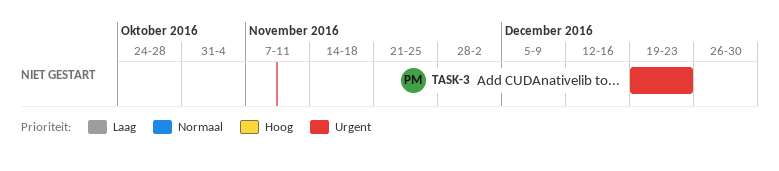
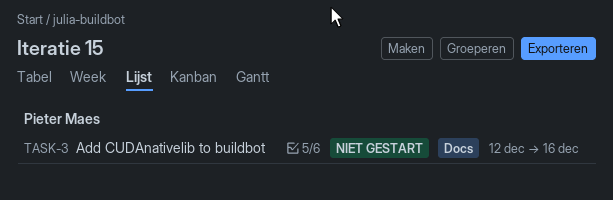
TASK-3, start: Dec 19 -> Dec 12
TASK-3, due: Dec 23 -> Dec 16

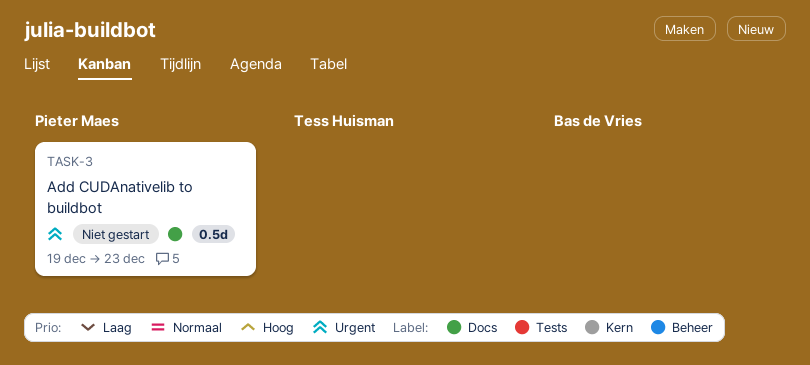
TASK-3, start: Dec 12 -> Dec 19
TASK-3, due: Dec 16 -> Dec 23

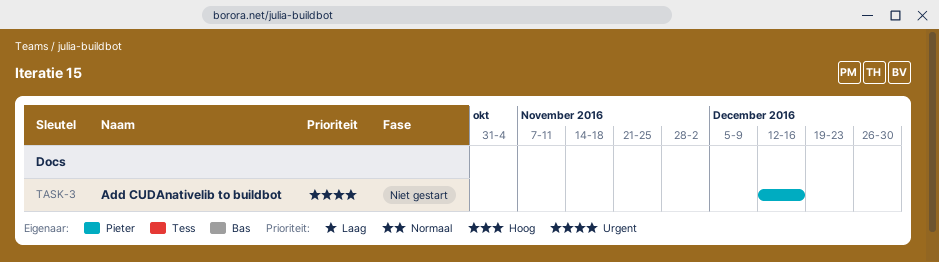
TASK-3, start: Dec 19 -> Dec 12
TASK-3, due: Dec 23 -> Dec 16

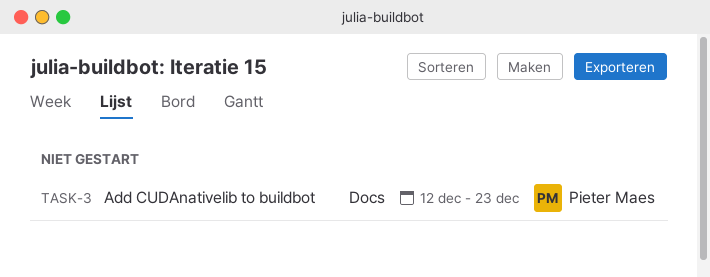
TASK-3, due: Dec 16 -> Dec 23

